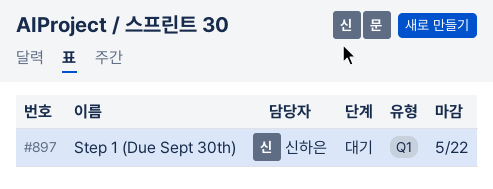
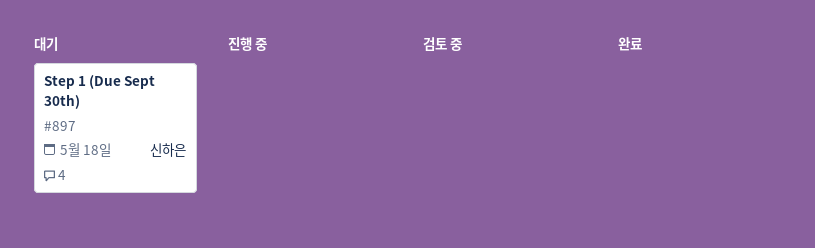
#897, due: May 22 -> May 18

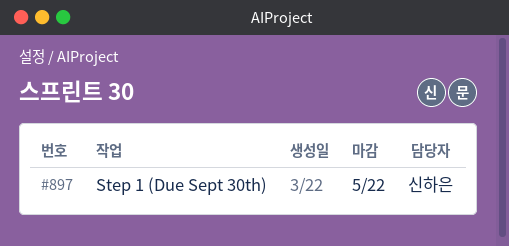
#897, due: May 18 -> May 22

